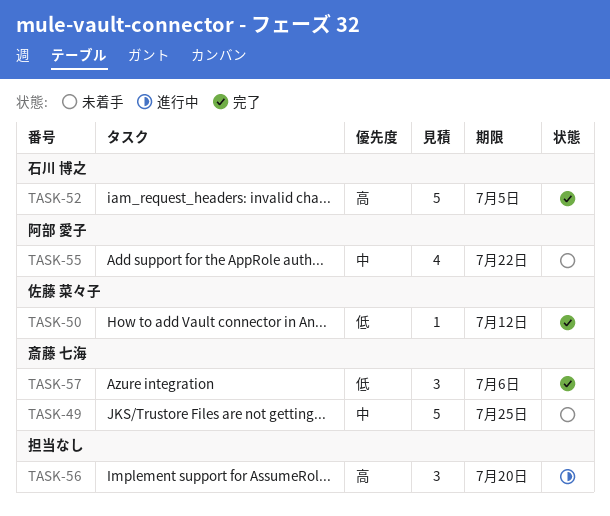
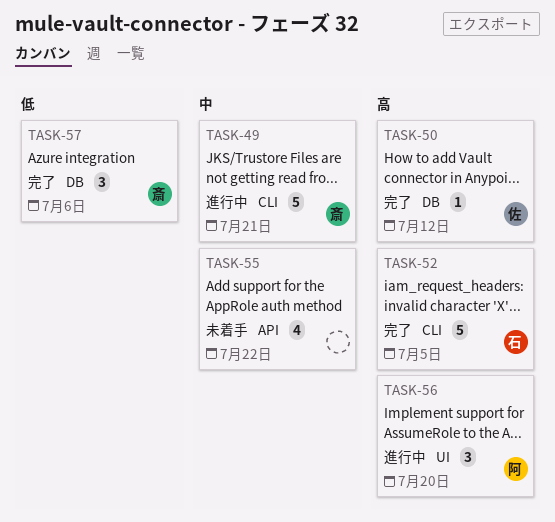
TASK-49, status: 未着手 -> 進行中
TASK-49, due: Jul 25 -> Jul 21
TASK-50, priority: 低 -> 高
TASK-55, owner: 阿部 愛子 -> none
TASK-56, owner: none -> 阿部 愛子

